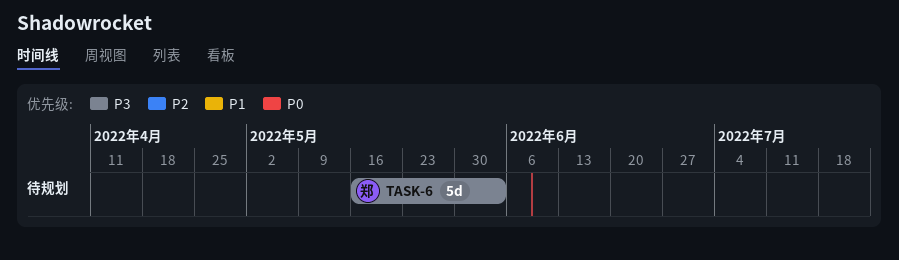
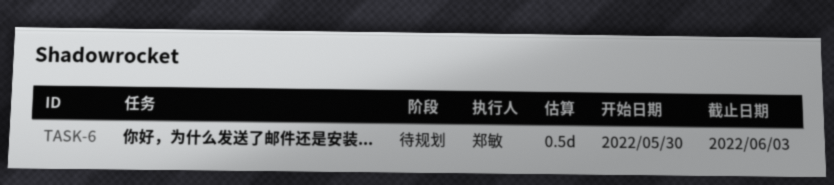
TASK-6, estimate: 5d -> 0.5d
TASK-6, start: May 16 -> May 30

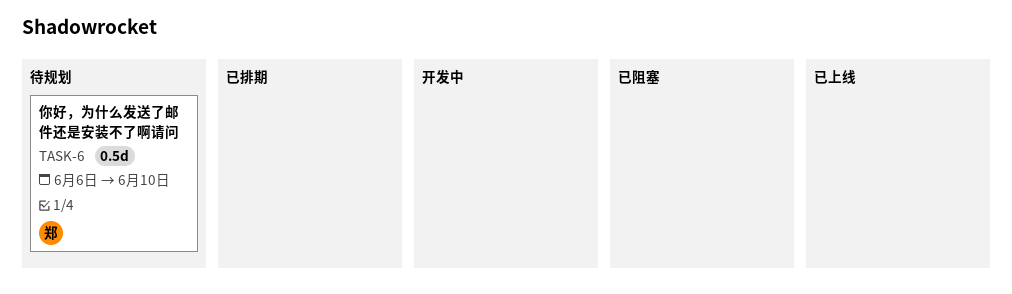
TASK-6, start: May 30 -> Jun 6
TASK-6, due: Jun 3 -> Jun 10

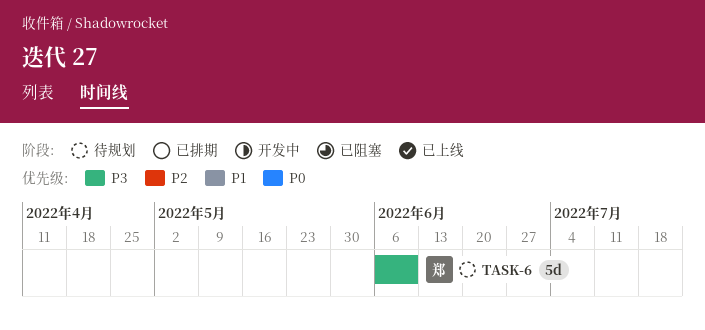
TASK-6, estimate: 0.5d -> 5d

